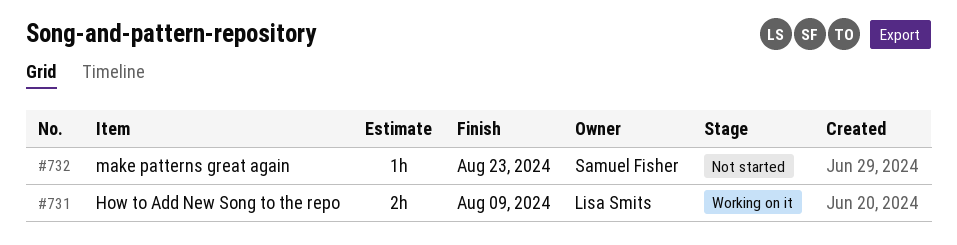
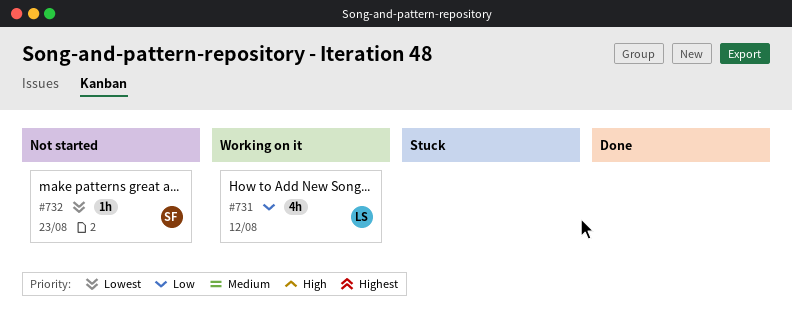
#731, estimate: 2h -> 4h
#731, due: Aug 9 -> Aug 12

